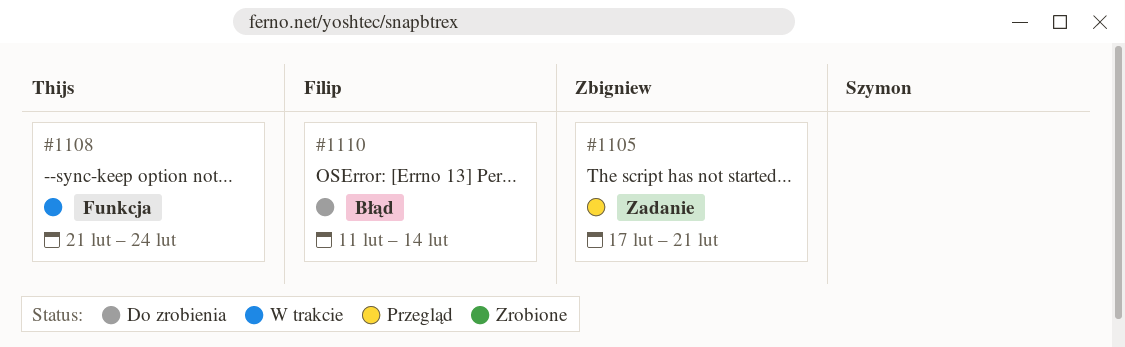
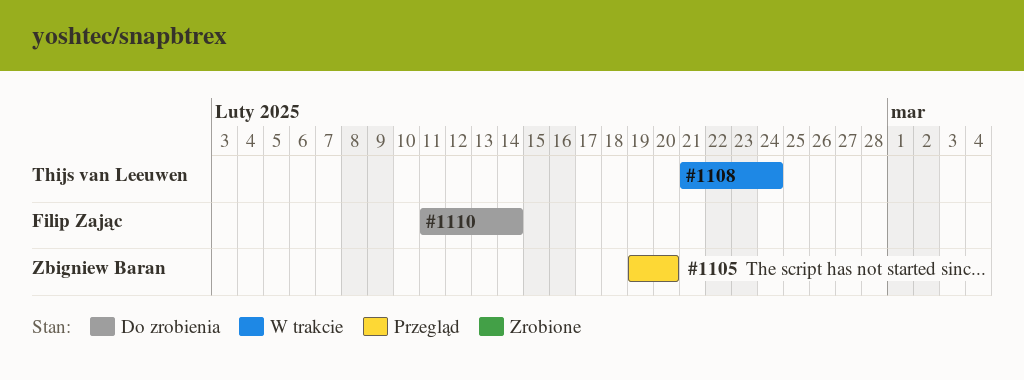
#1105, start: Feb 17 -> Feb 19
#1105, due: Feb 21 -> Feb 20

